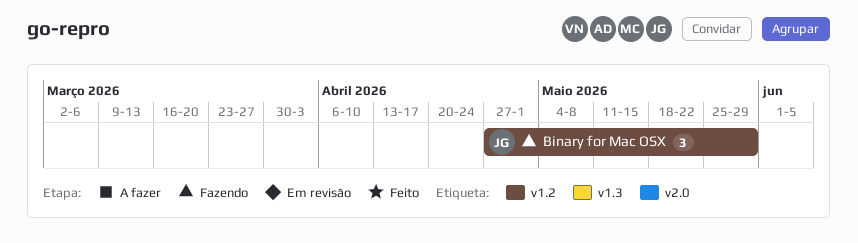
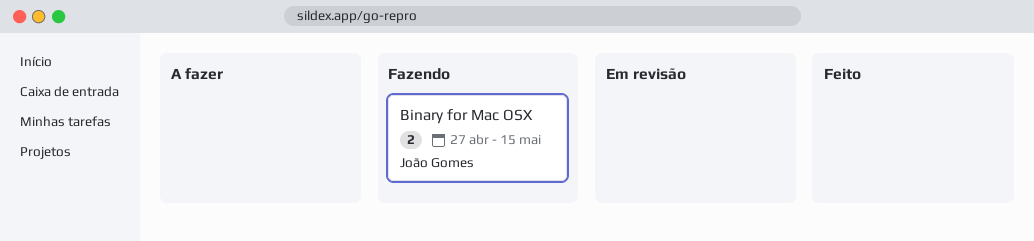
Binary for Mac OSX, estimate: 3 -> 2
Binary for Mac OSX, due: May 29 -> May 15

